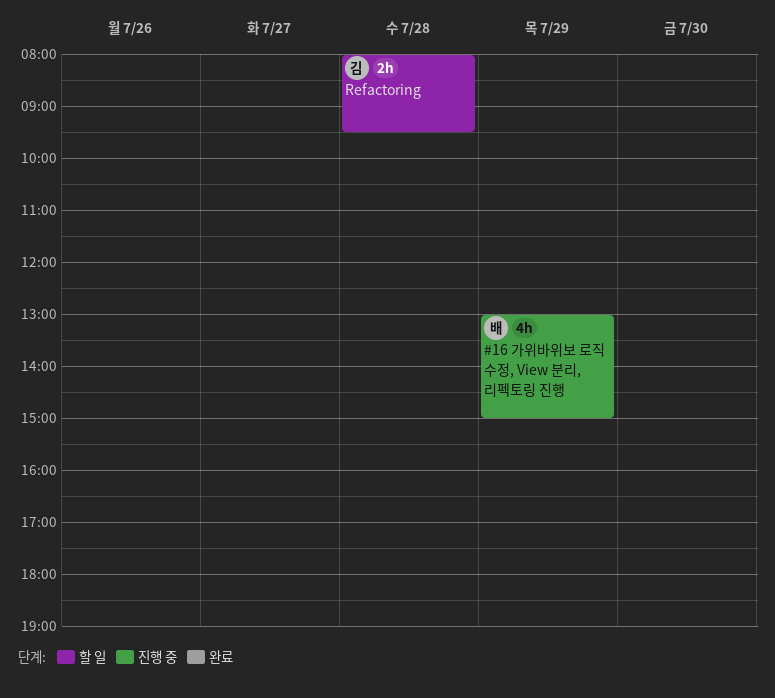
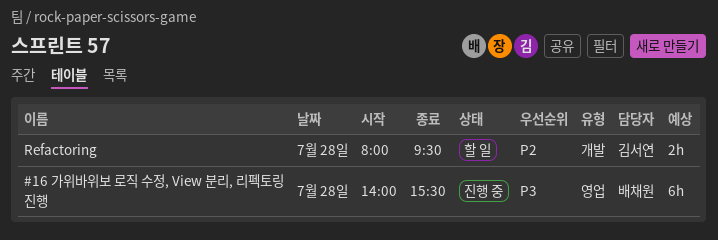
#16 가위바위보 로직 수정, View 분리, 리펙토링 진행, estimate: 4h -> 6h
#16 가위바위보 로직 수정, View 분리, 리펙토링 진행, day: Jul 29 -> Jul 28
#16 가위바위보 로직 수정, View 분리, 리펙토링 진행, begins: 13:00 -> 14:00
#16 가위바위보 로직 수정, View 분리, 리펙토링 진행, ends: 15:00 -> 15:30

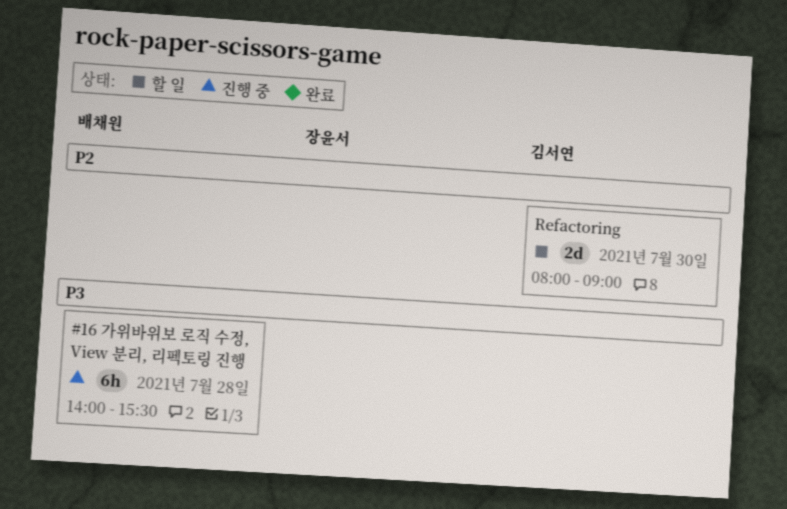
Refactoring, estimate: 2h -> 2d
Refactoring, day: Jul 28 -> Jul 30
Refactoring, ends: 09:30 -> 09:00

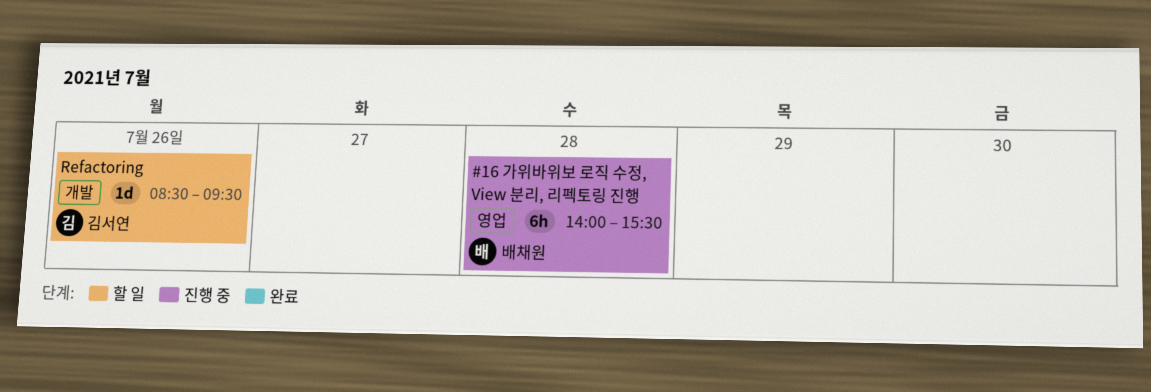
Refactoring, estimate: 2d -> 1d
Refactoring, day: Jul 30 -> Jul 26
Refactoring, begins: 08:00 -> 08:30
Refactoring, ends: 09:00 -> 09:30

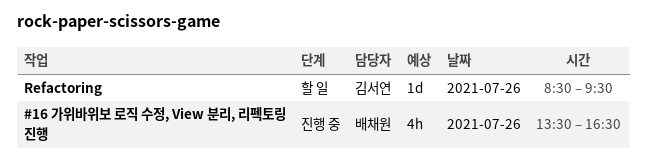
#16 가위바위보 로직 수정, View 분리, 리펙토링 진행, estimate: 6h -> 4h
#16 가위바위보 로직 수정, View 분리, 리펙토링 진행, day: Jul 28 -> Jul 26
#16 가위바위보 로직 수정, View 분리, 리펙토링 진행, begins: 14:00 -> 13:30
#16 가위바위보 로직 수정, View 분리, 리펙토링 진행, ends: 15:30 -> 16:30

